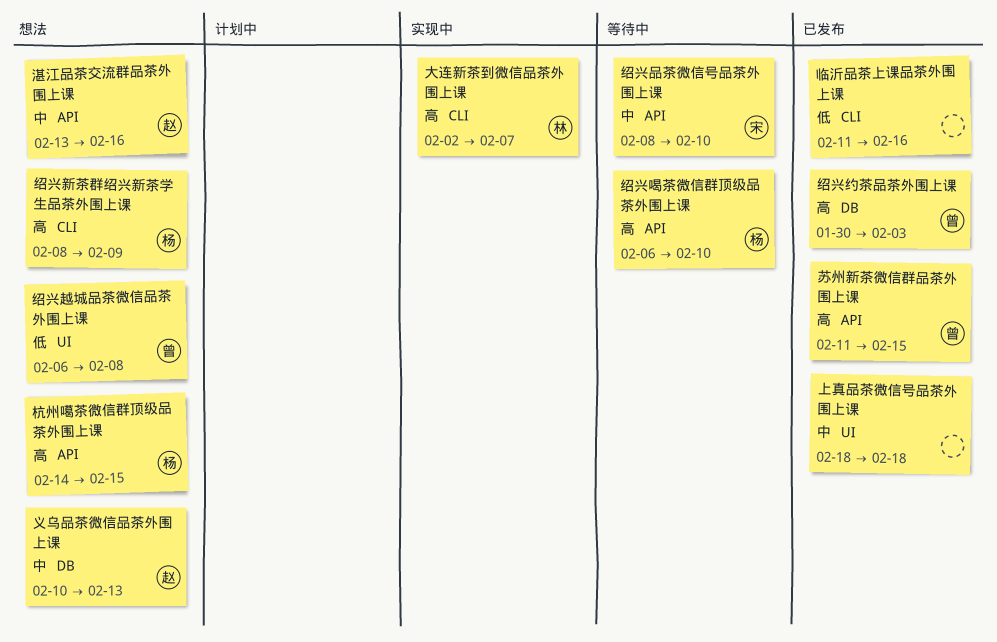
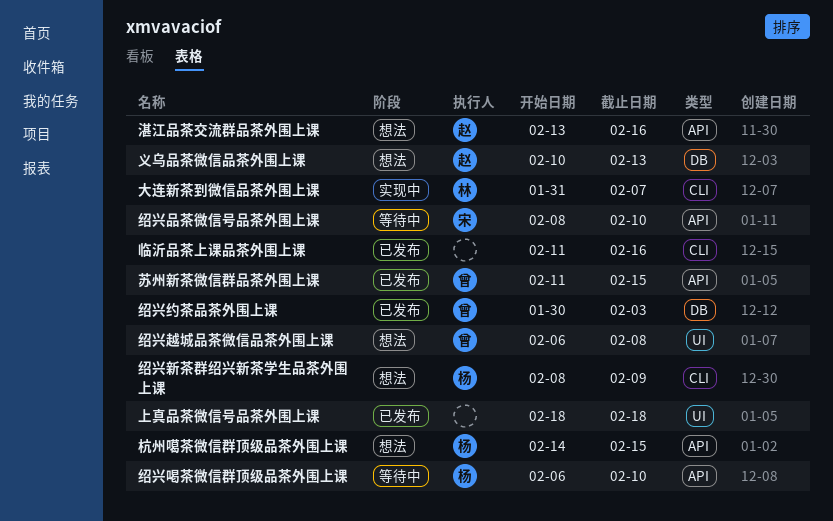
大连新茶到微信品茶外围上课, start: Feb 2 -> Jan 31

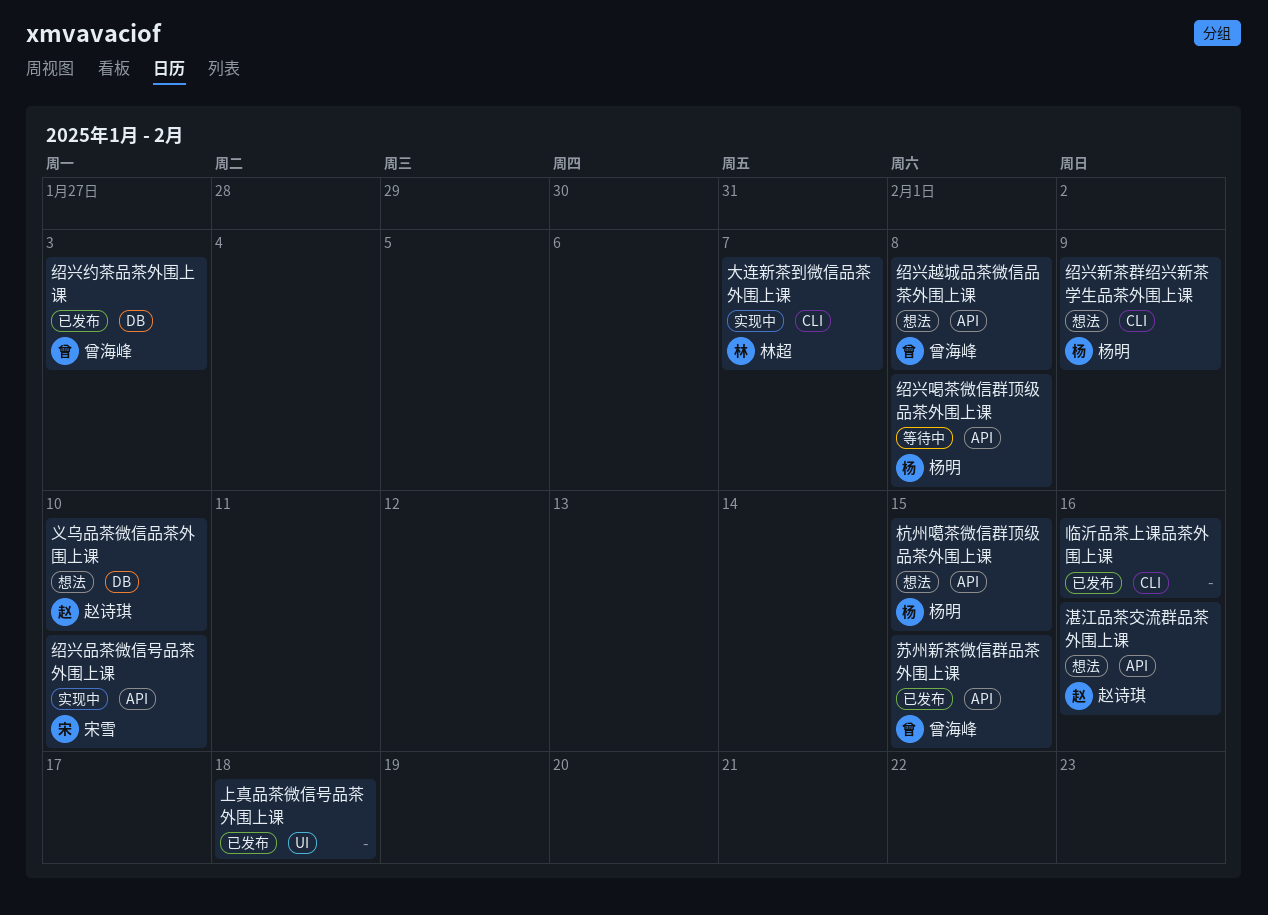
义乌品茶微信品茶外围上课, due: Feb 13 -> Feb 10
绍兴品茶微信号品茶外围上课, status: 等待中 -> 实现中
绍兴喝茶微信群顶级品茶外围上课, due: Feb 10 -> Feb 8
绍兴越城品茶微信品茶外围上课, label: UI -> API

